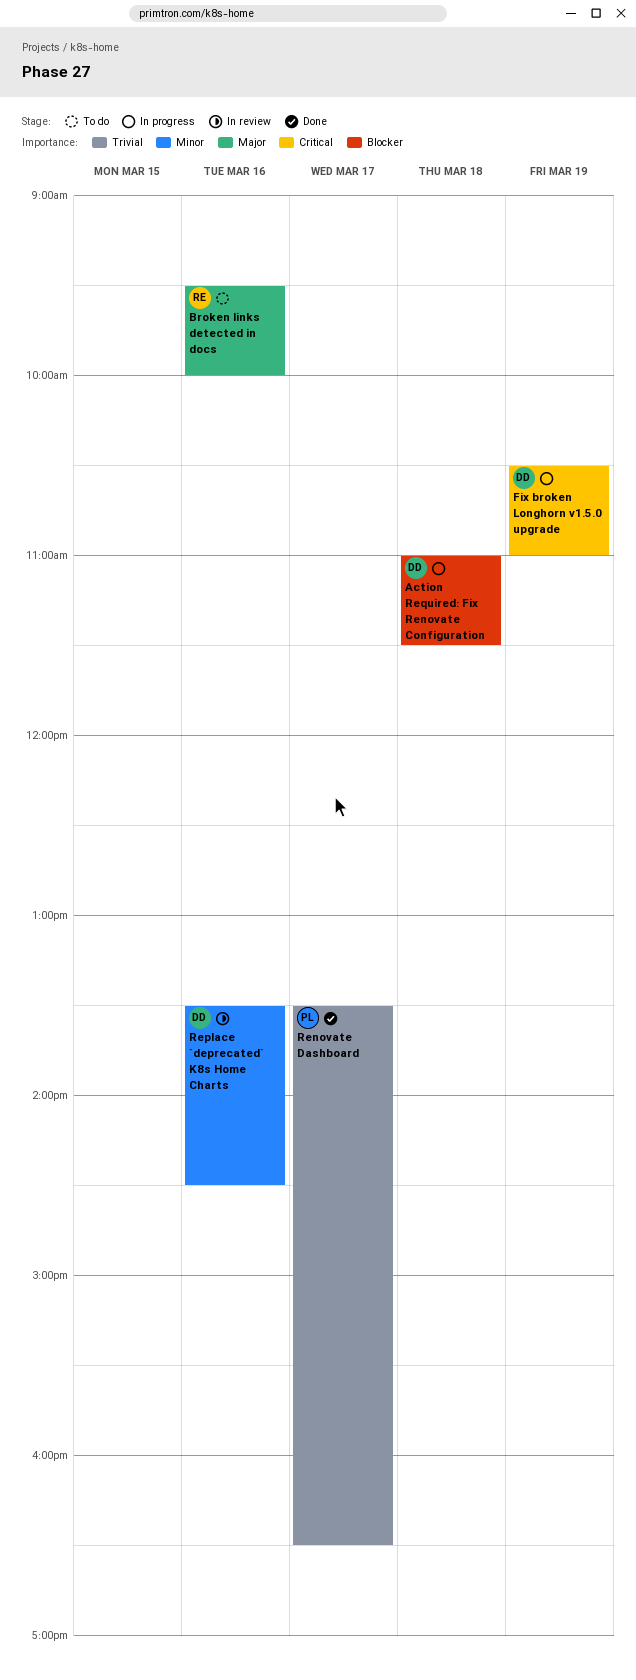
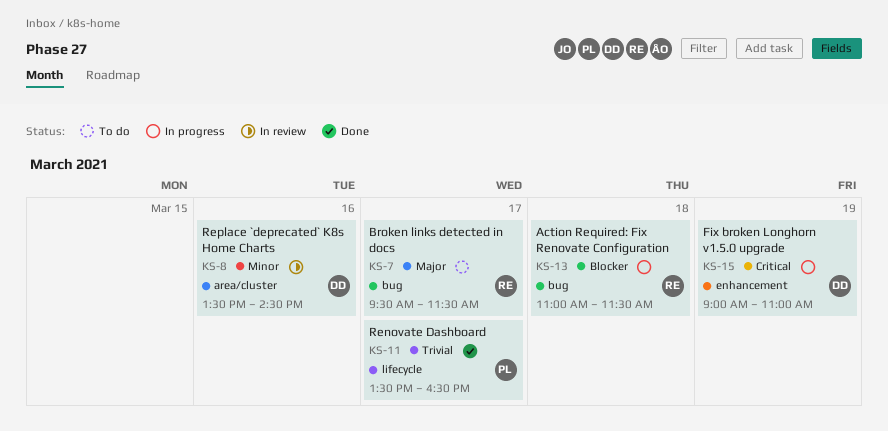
Action Required: Fix Renovate Configuration, owner: DD -> RE
Broken links detected in docs, day: Mar 16 -> Mar 17
Broken links detected in docs, ends: 10:00 -> 11:30
Fix broken Longhorn v1.5.0 upgrade, begins: 10:30 -> 09:00

